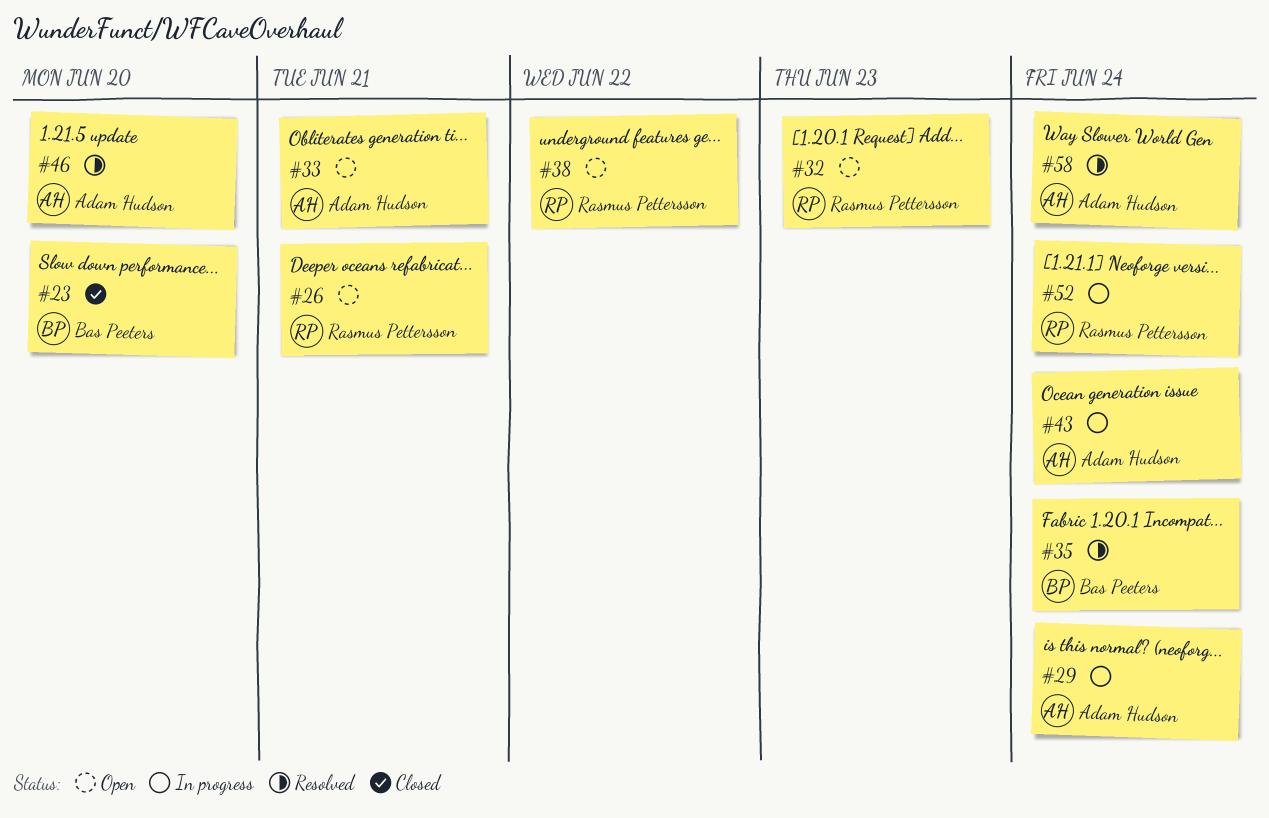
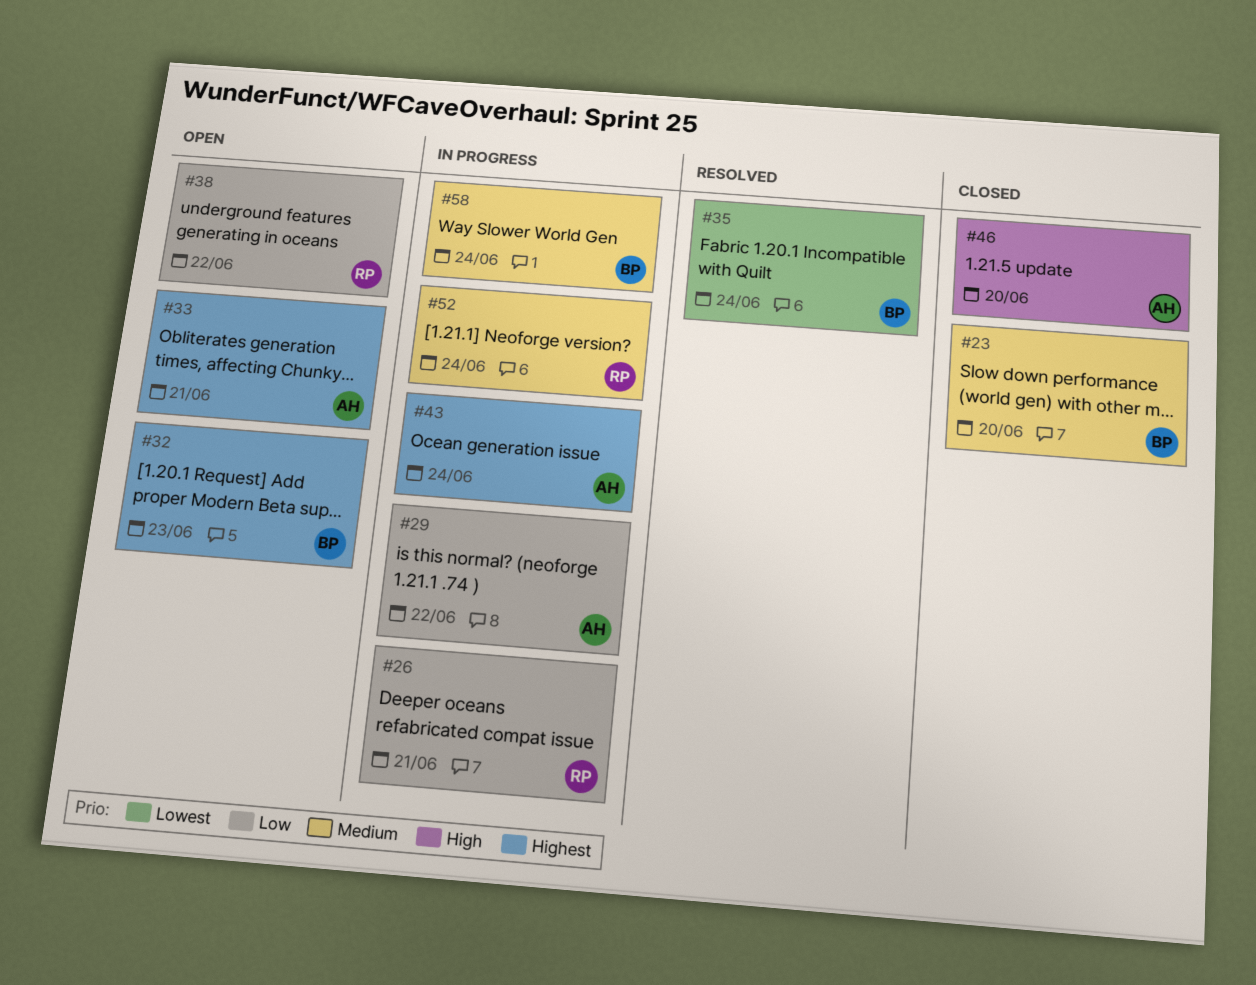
#26, status: Open -> In progress
#29, due: Jun 24 -> Jun 22
#32, owner: Rasmus Pettersson -> Bas Peeters
#46, status: Resolved -> Closed
#58, status: Resolved -> In progress
#58, owner: Adam Hudson -> Bas Peeters

